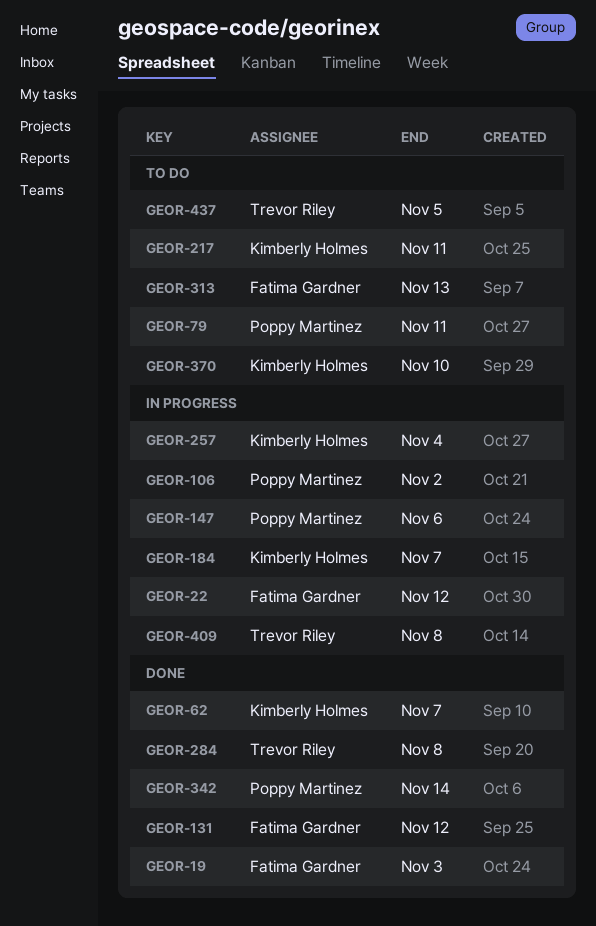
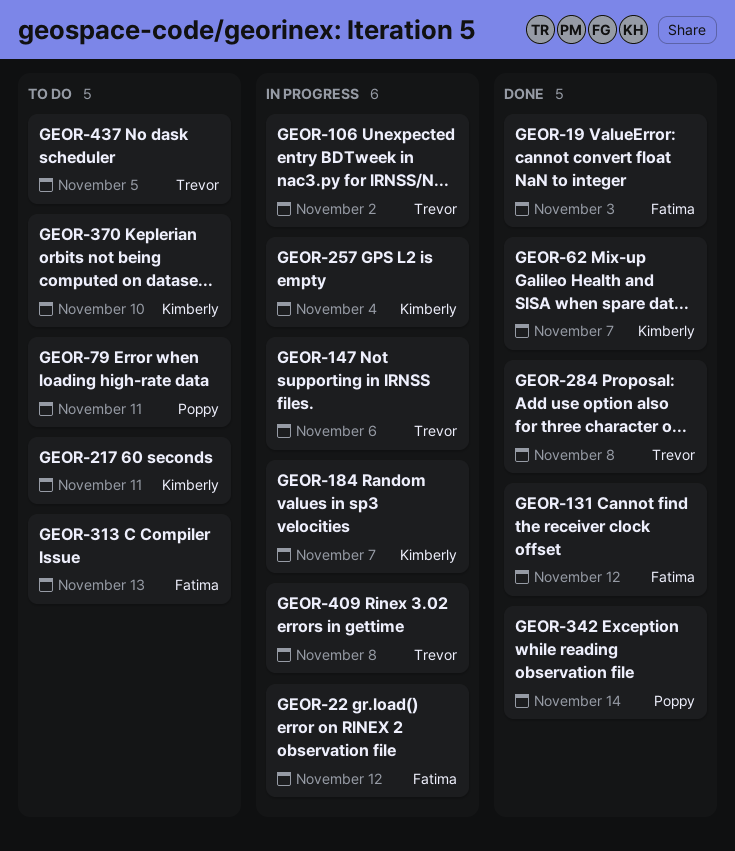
GEOR-106, owner: Poppy Martinez -> Trevor Riley
GEOR-147, owner: Poppy Martinez -> Trevor Riley

